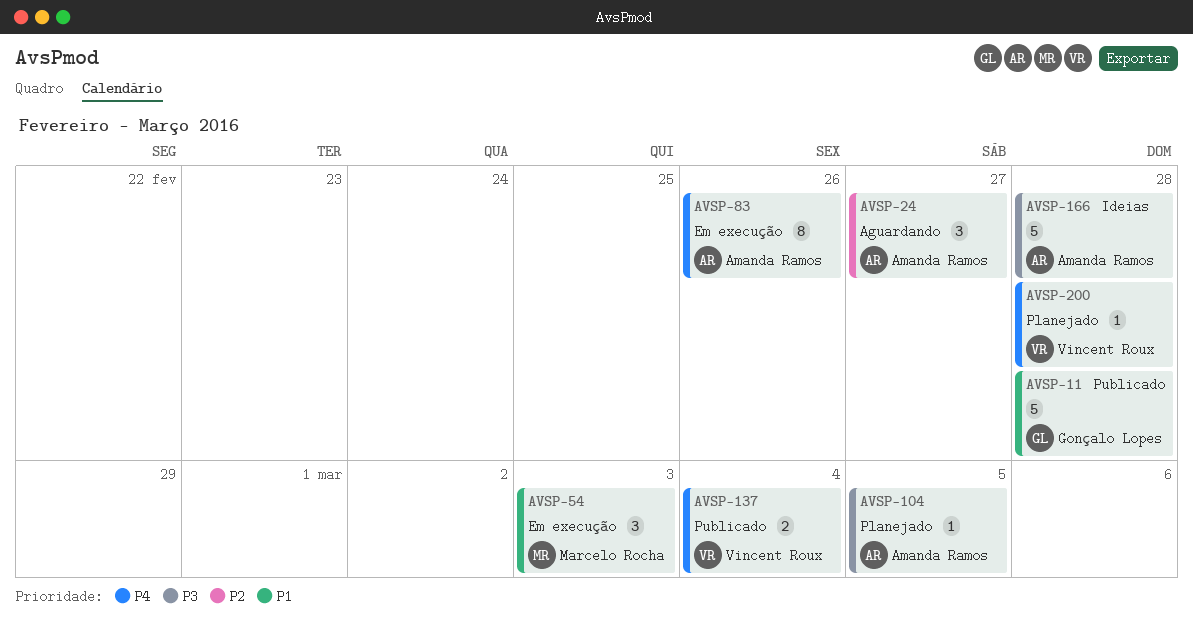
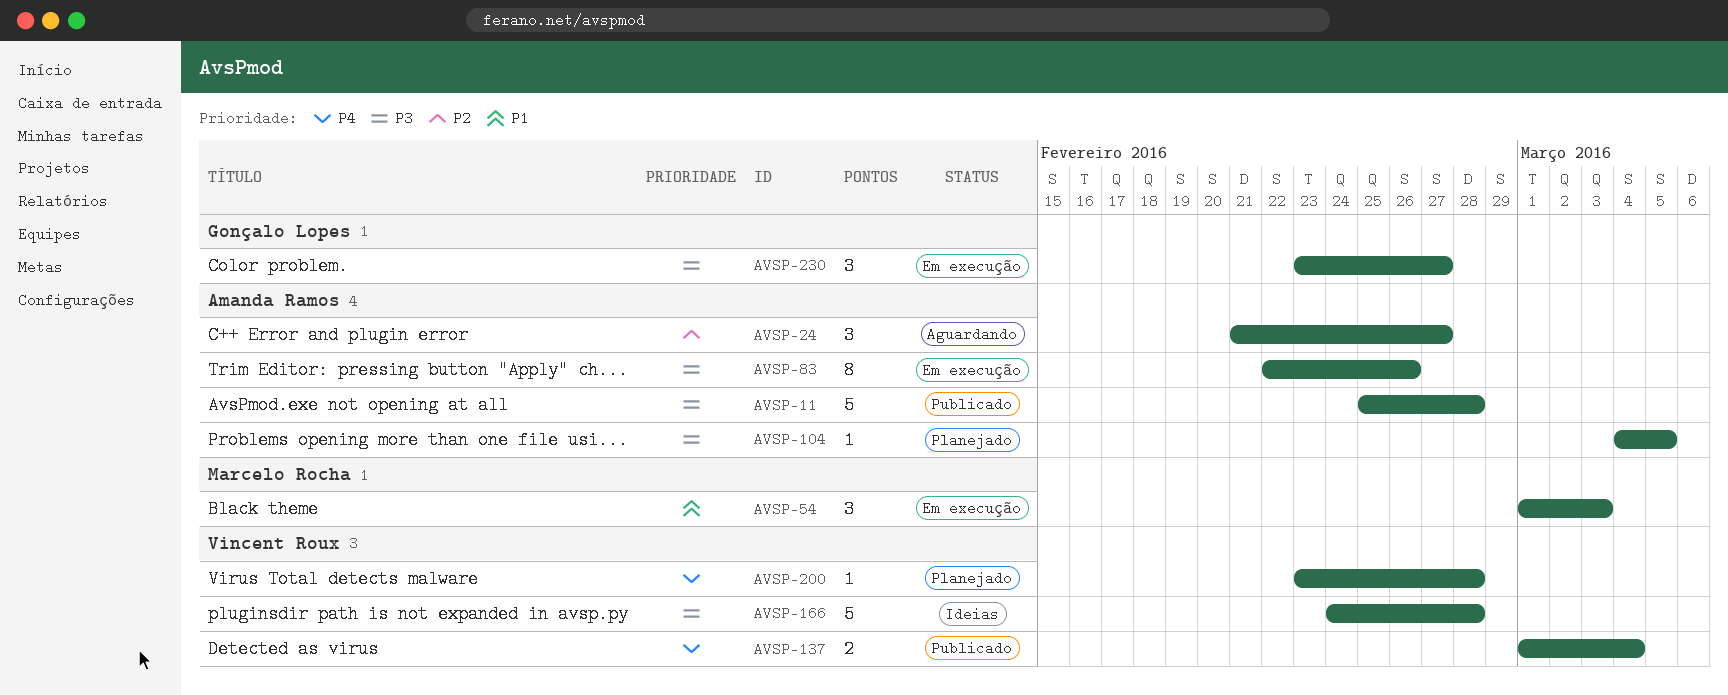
AVSP-11, owner: Gonçalo Lopes -> Amanda Ramos
AVSP-11, priority: P1 -> P3
AVSP-83, priority: P4 -> P3
AVSP-166, owner: Amanda Ramos -> Vincent Roux
AVSP-230: none -> present

